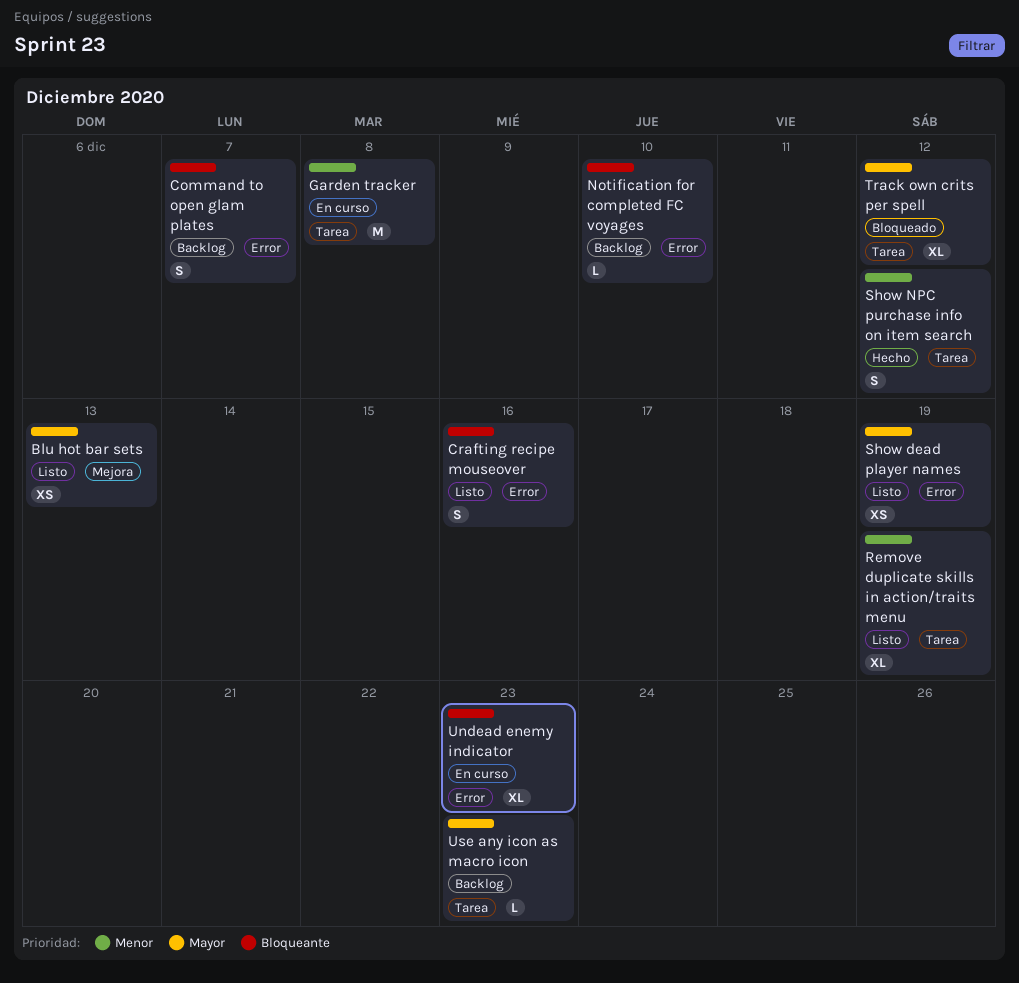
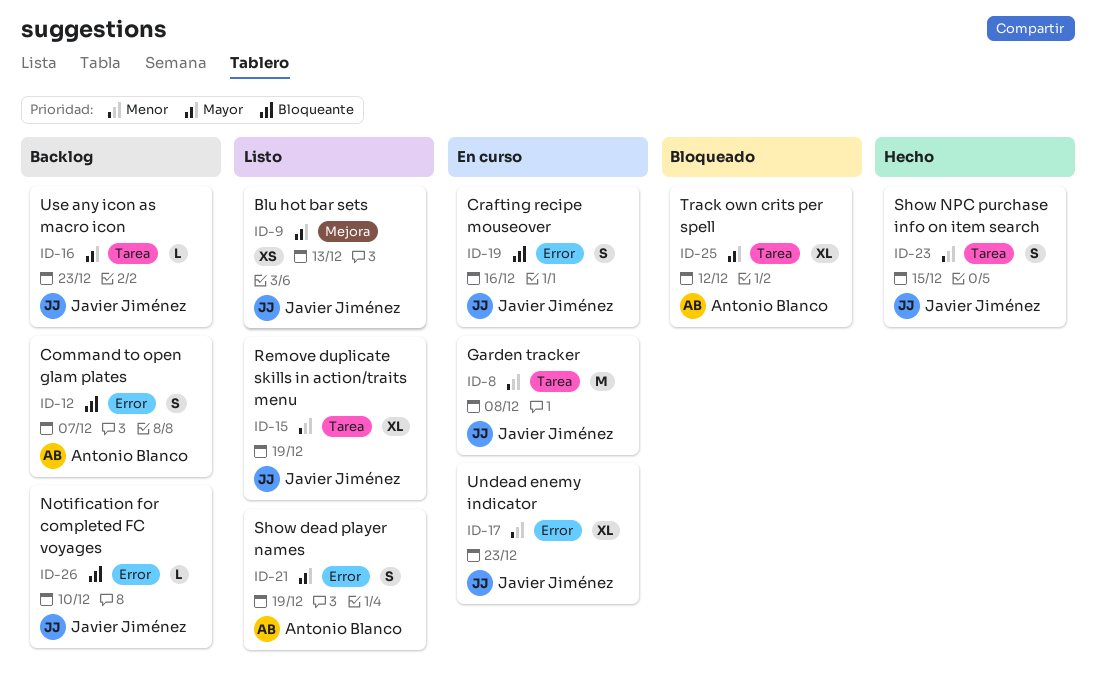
Crafting recipe mouseover, status: Listo -> En curso
Show dead player names, estimate: XS -> S
Show NPC purchase info on item search, due: Dec 12 -> Dec 15
Undead enemy indicator, priority: Bloqueante -> Menor

